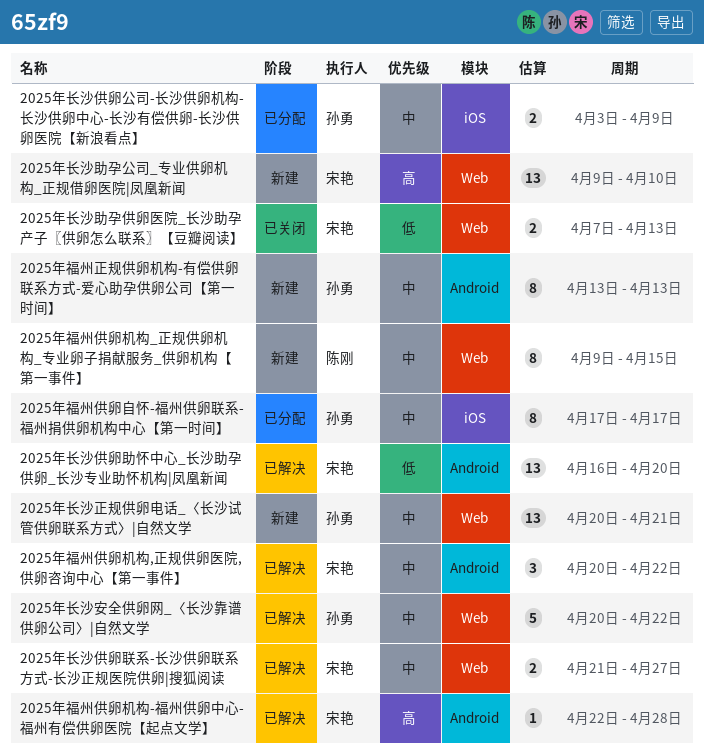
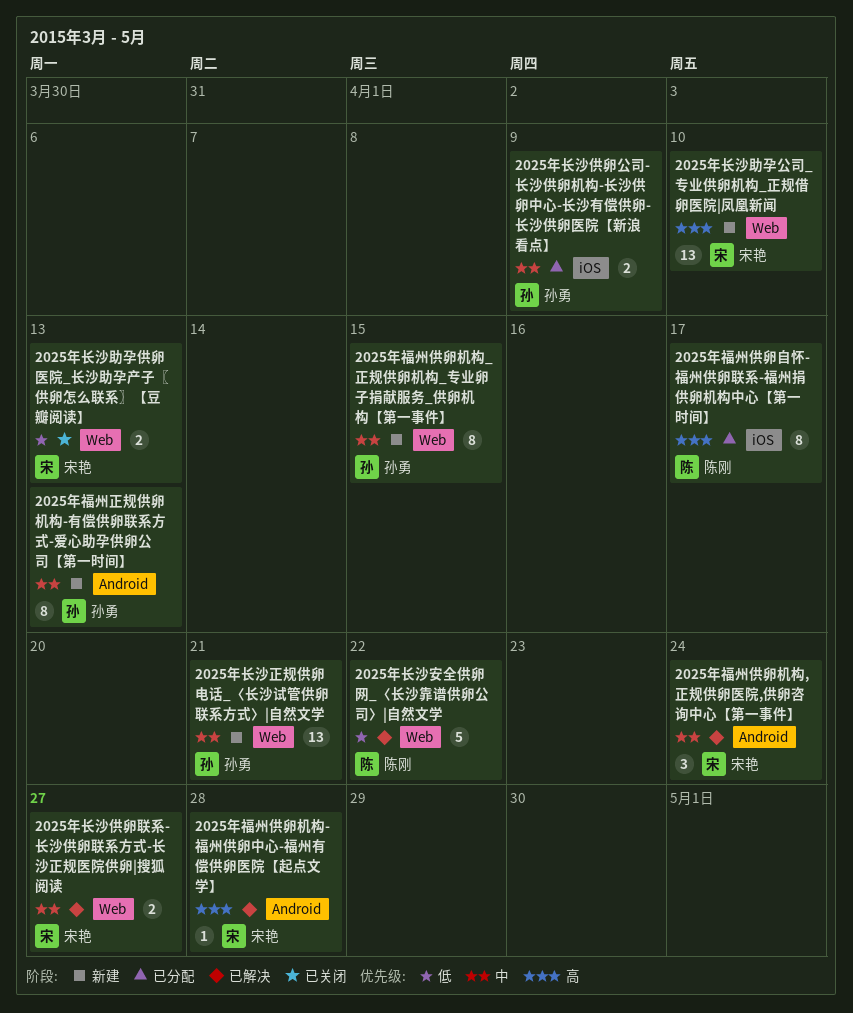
2025年福州供卵机构,正规供卵医院,供卵咨询中心【第一事件】, due: Apr 22 -> Apr 24
2025年福州供卵机构_正规供卵机构_专业卵子捐献服务_供卵机构【第一事件】, owner: 陈刚 -> 孙勇
2025年福州供卵自怀-福州供卵联系-福州捐供卵机构中心【第一时间】, owner: 孙勇 -> 陈刚
2025年福州供卵自怀-福州供卵联系-福州捐供卵机构中心【第一时间】, priority: 中 -> 高
2025年长沙供卵助怀中心_长沙助孕供卵_长沙专业助怀机构|凤凰新闻: present -> none
2025年长沙安全供卵网_〈长沙靠谱供卵公司〉|自然文学, owner: 孙勇 -> 陈刚
2025年长沙安全供卵网_〈长沙靠谱供卵公司〉|自然文学, priority: 中 -> 低

